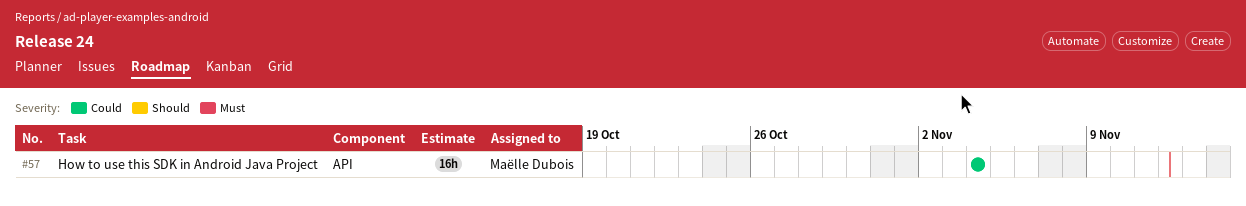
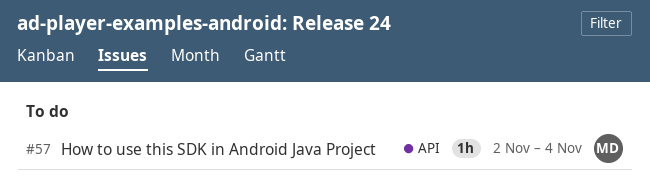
#57, estimate: 16h -> 1h
#57, start: Nov 4 -> Nov 2

